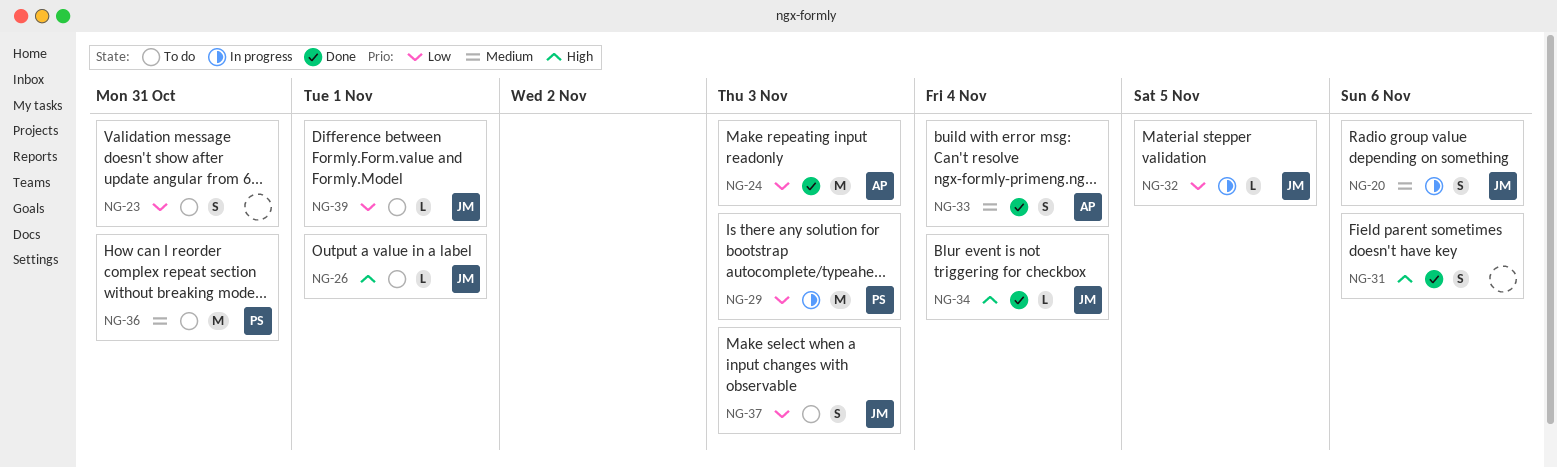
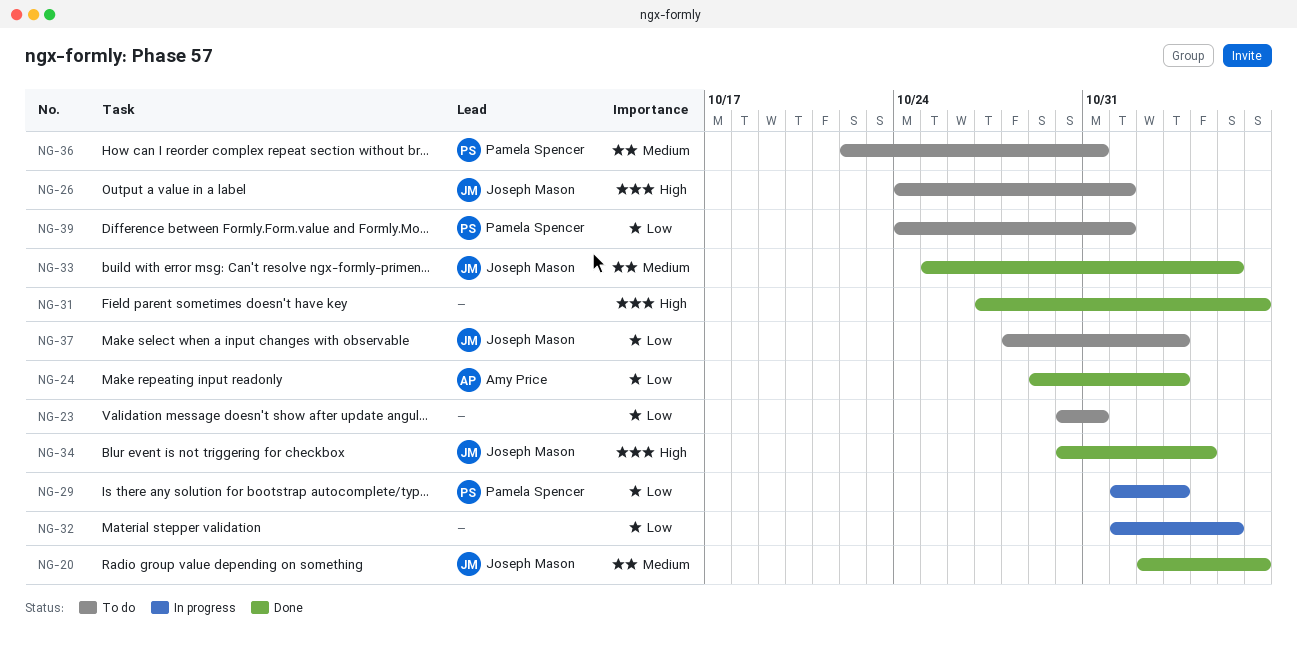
NG-20, status: In progress -> Done
NG-32, owner: Joseph Mason -> none
NG-33, owner: Amy Price -> Joseph Mason
NG-33, due: Nov 4 -> Nov 5
NG-39, owner: Joseph Mason -> Pamela Spencer

